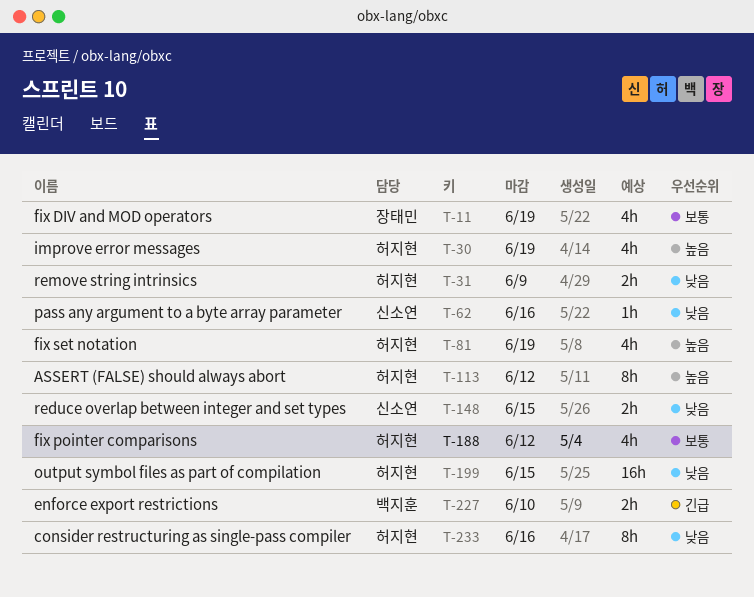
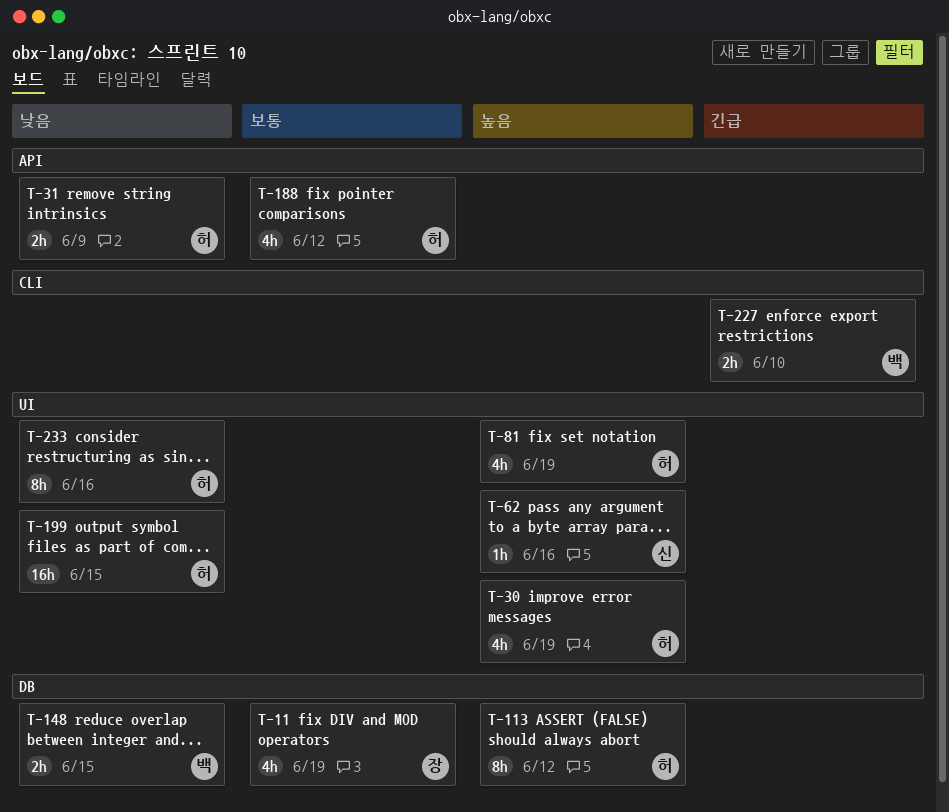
T-62, priority: 낮음 -> 높음
T-148, owner: 신소연 -> 백지훈

